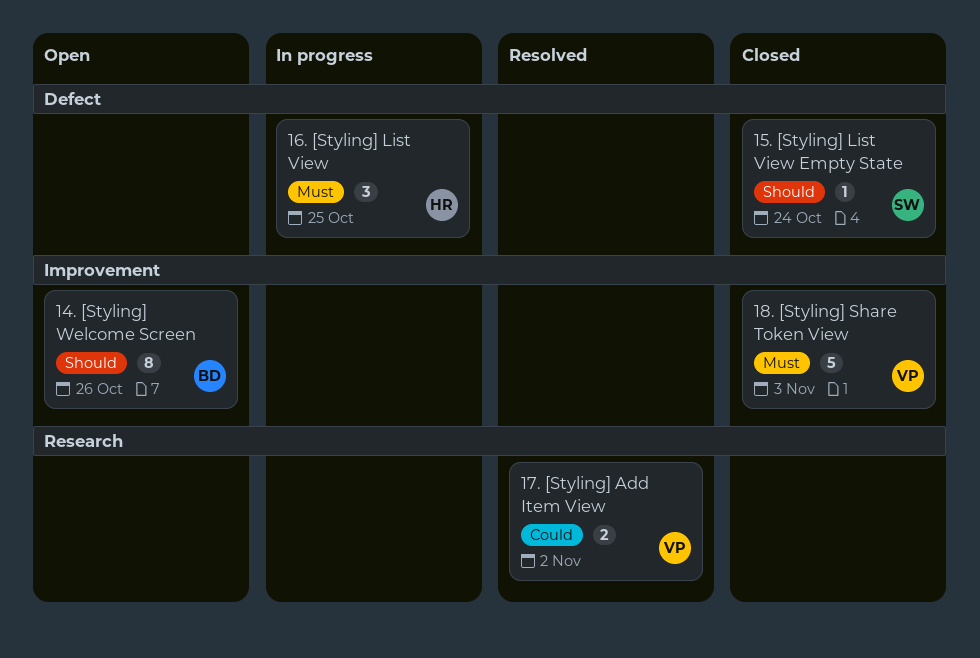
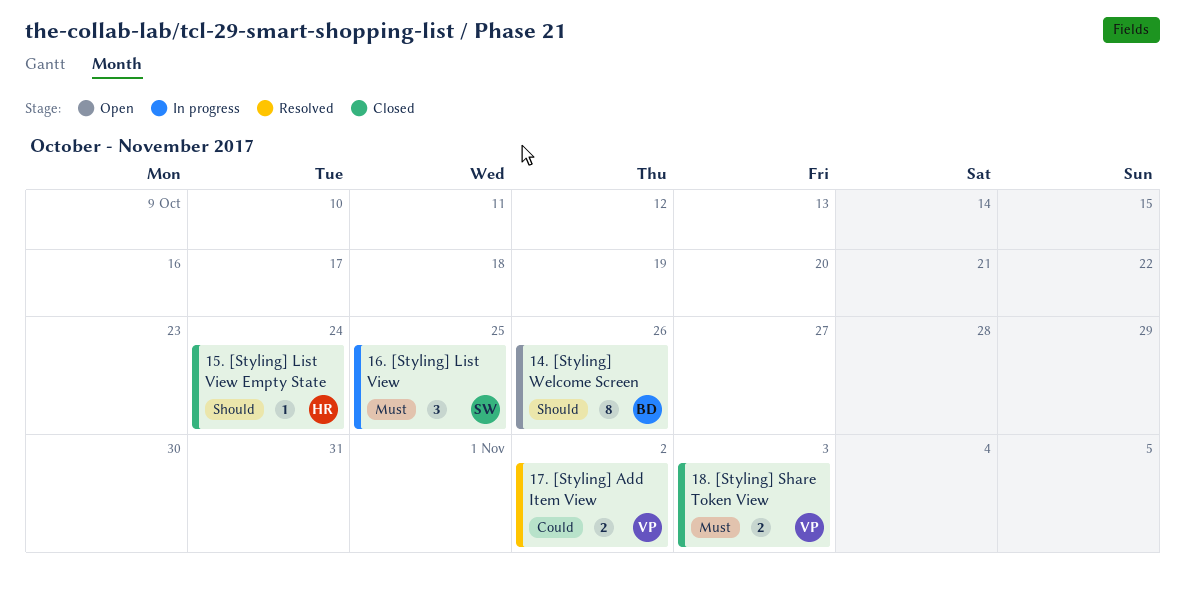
15. [Styling] List View Empty State, owner: SW -> HR
16. [Styling] List View, owner: HR -> SW
18. [Styling] Share Token View, estimate: 5 -> 2

